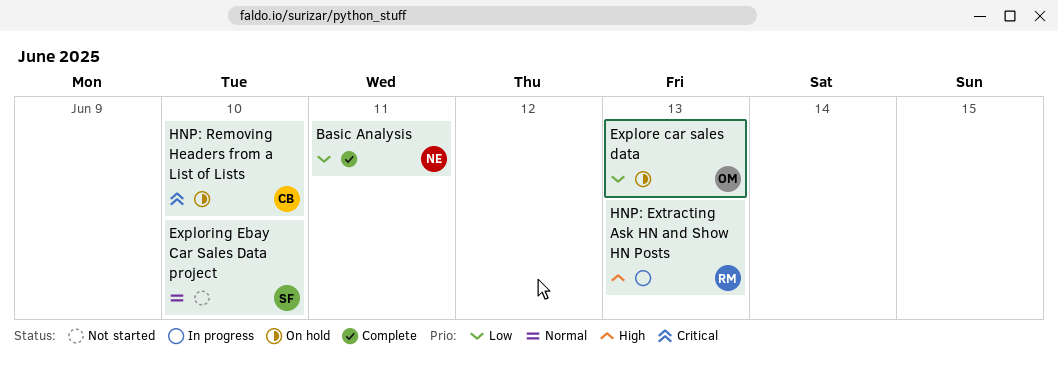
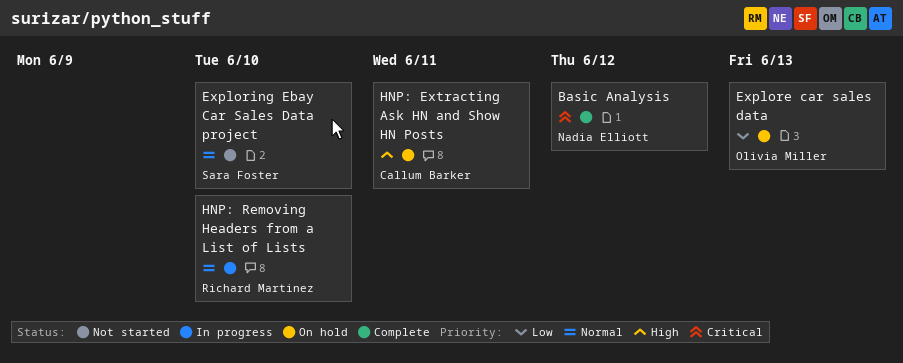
Basic Analysis, priority: Low -> Critical
Basic Analysis, due: Jun 11 -> Jun 12
HNP: Extracting Ask HN and Show HN Posts, status: In progress -> On hold
HNP: Extracting Ask HN and Show HN Posts, owner: Richard Martinez -> Callum Barker
HNP: Extracting Ask HN and Show HN Posts, due: Jun 13 -> Jun 11
HNP: Removing Headers from a List of Lists, status: On hold -> In progress
HNP: Removing Headers from a List of Lists, owner: Callum Barker -> Richard Martinez
HNP: Removing Headers from a List of Lists, priority: Critical -> Normal

